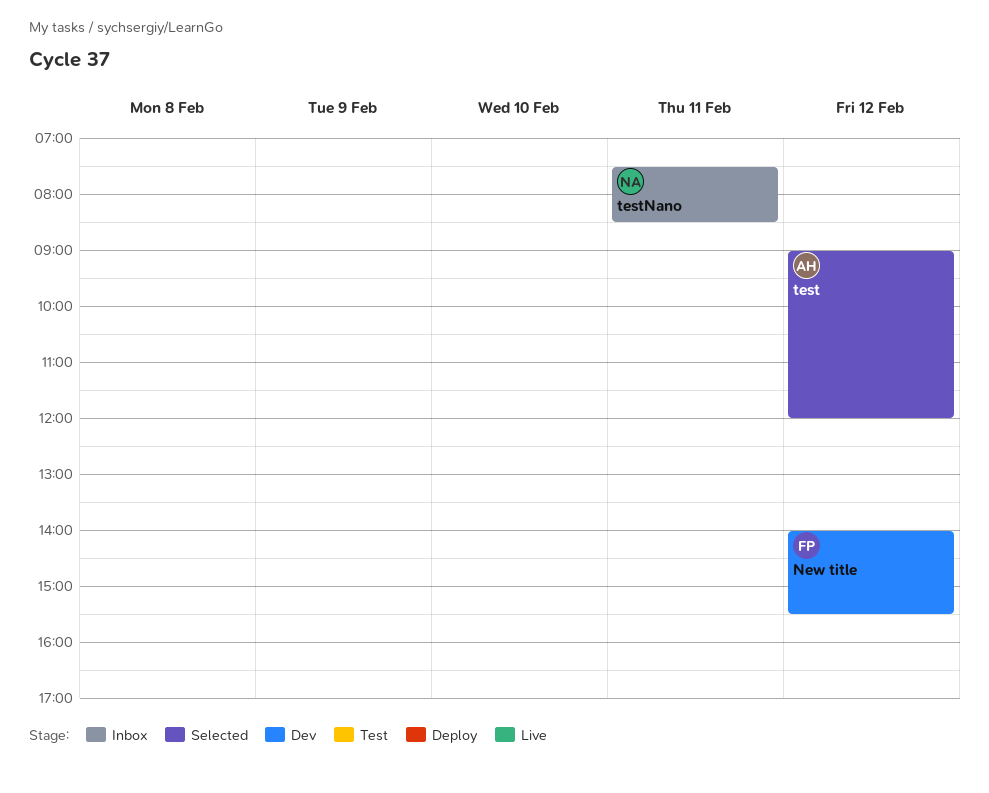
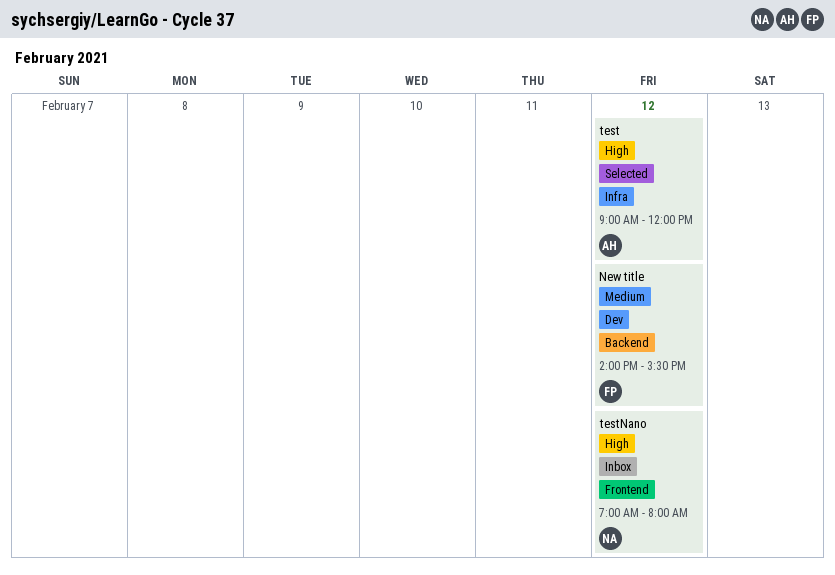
testNano, day: Feb 11 -> Feb 12
testNano, begins: 07:30 -> 07:00
testNano, ends: 08:30 -> 08:00

